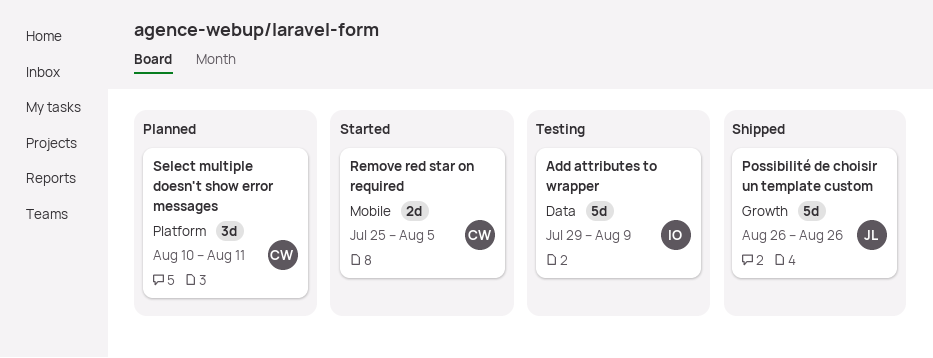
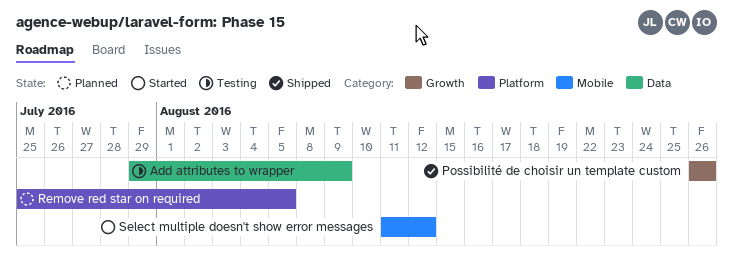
Remove red star on required, status: Started -> Planned
Remove red star on required, label: Mobile -> Platform
Select multiple doesn't show error messages, status: Planned -> Started
Select multiple doesn't show error messages, label: Platform -> Mobile
Select multiple doesn't show error messages, start: Aug 10 -> Aug 11
Select multiple doesn't show error messages, due: Aug 11 -> Aug 12

